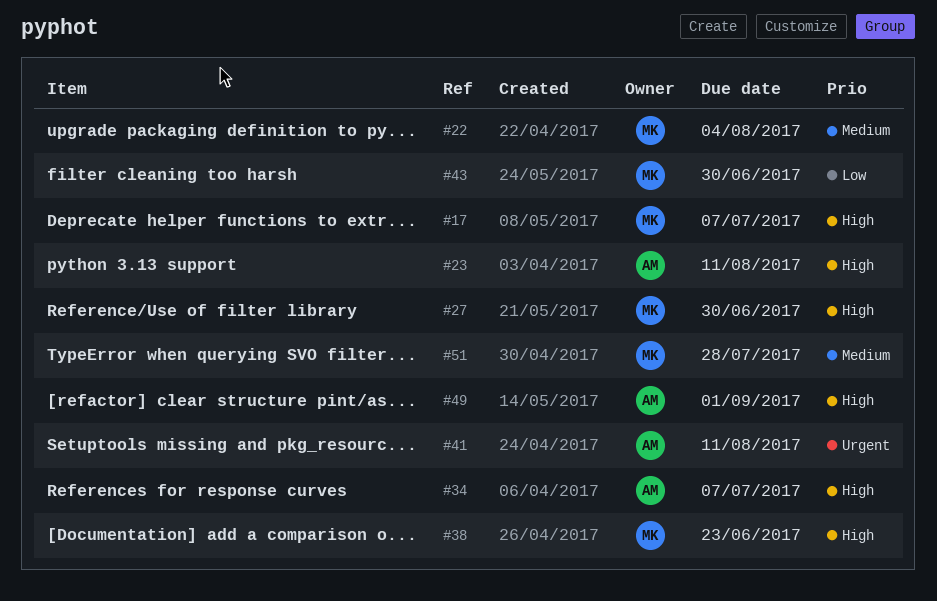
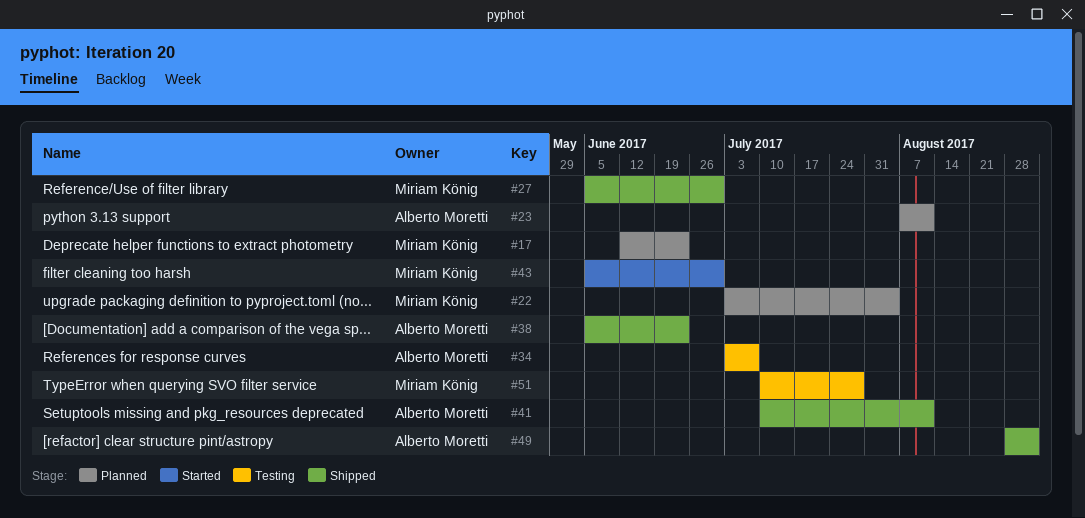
#17, due: Jul 7 -> Jun 23
#38, owner: Miriam König -> Alberto Moretti

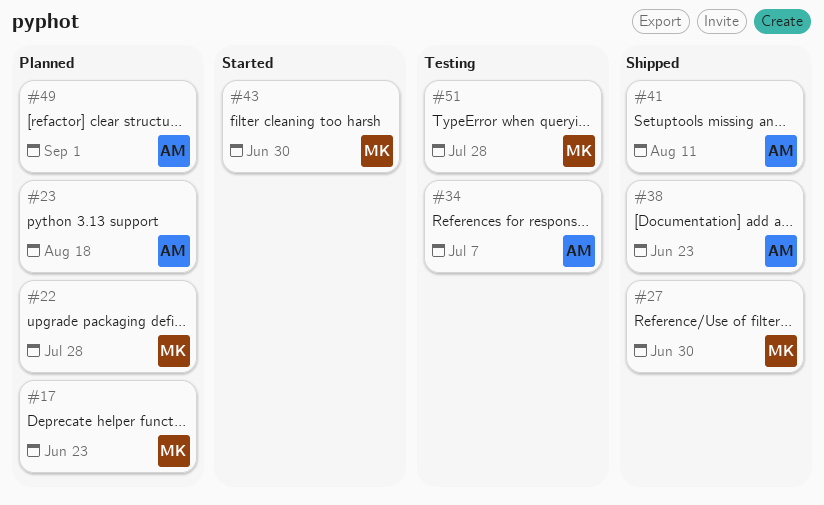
#22, due: Aug 4 -> Jul 28
#23, due: Aug 11 -> Aug 18
#49, status: Shipped -> Planned

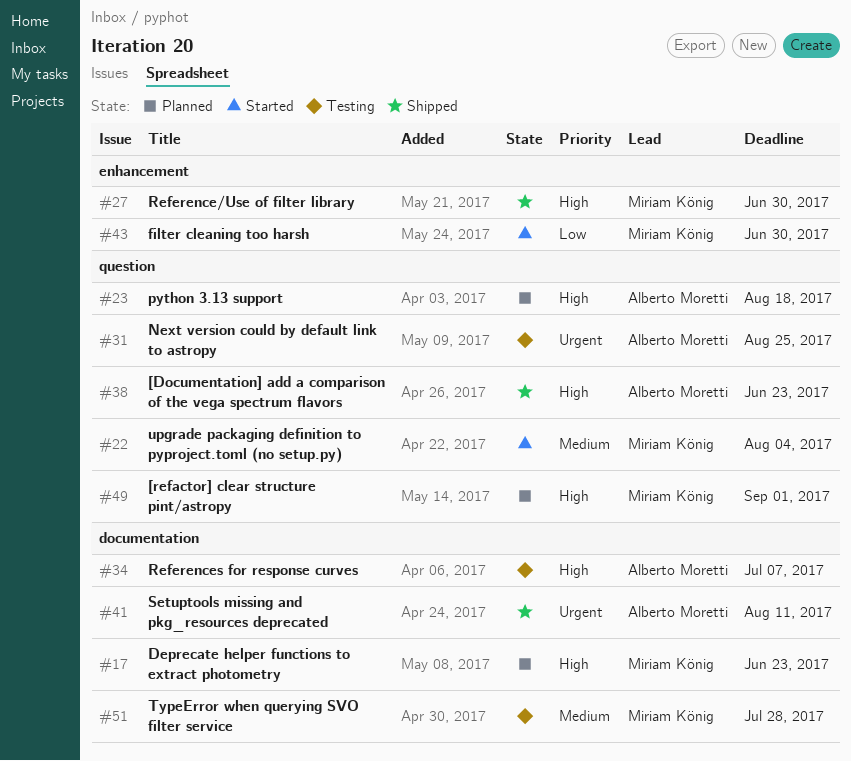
#22, status: Planned -> Started
#22, due: Jul 28 -> Aug 4
#31: none -> present
#49, owner: Alberto Moretti -> Miriam König

